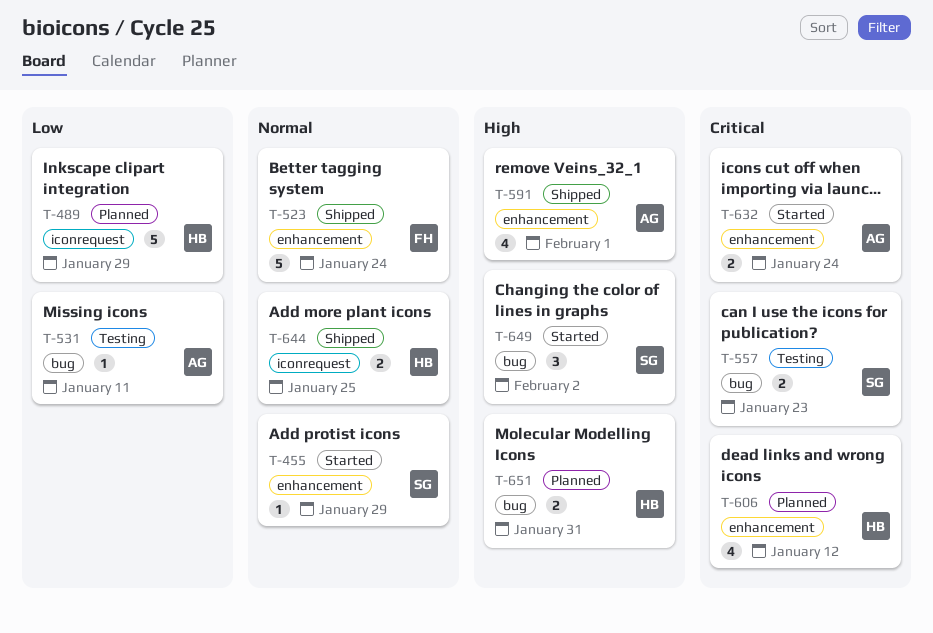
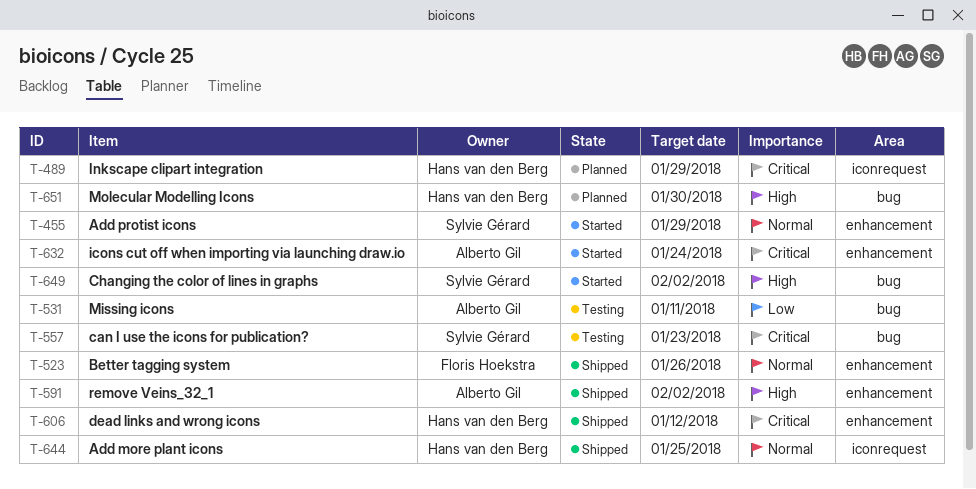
T-489, priority: Low -> Critical
T-523, due: Jan 24 -> Jan 26
T-591, due: Feb 1 -> Feb 2
T-606, status: Planned -> Shipped
T-651, due: Jan 31 -> Jan 30

